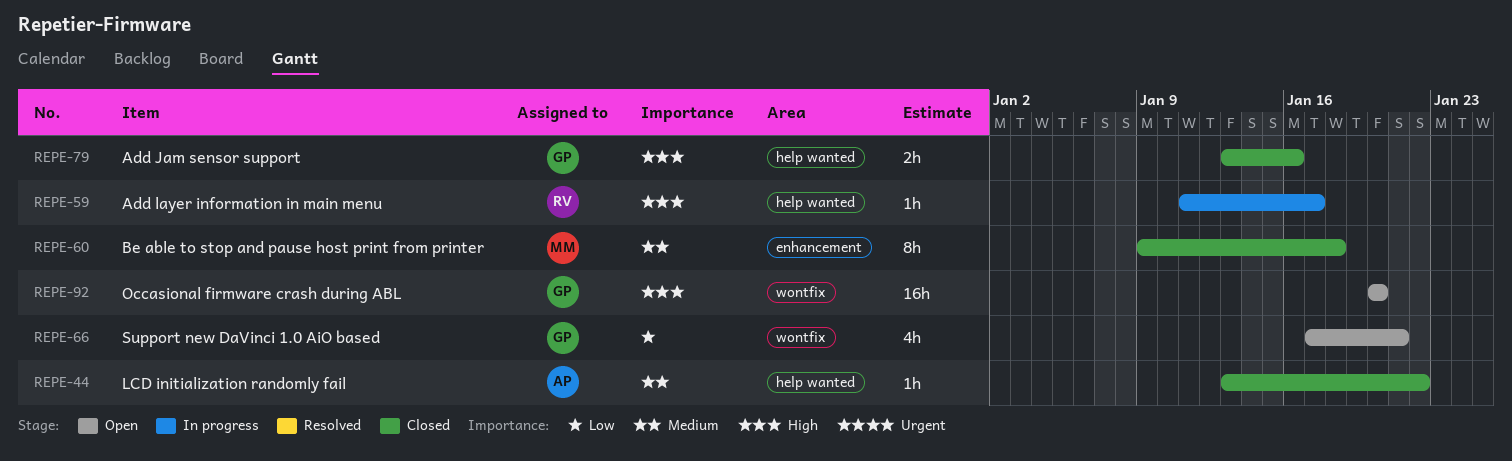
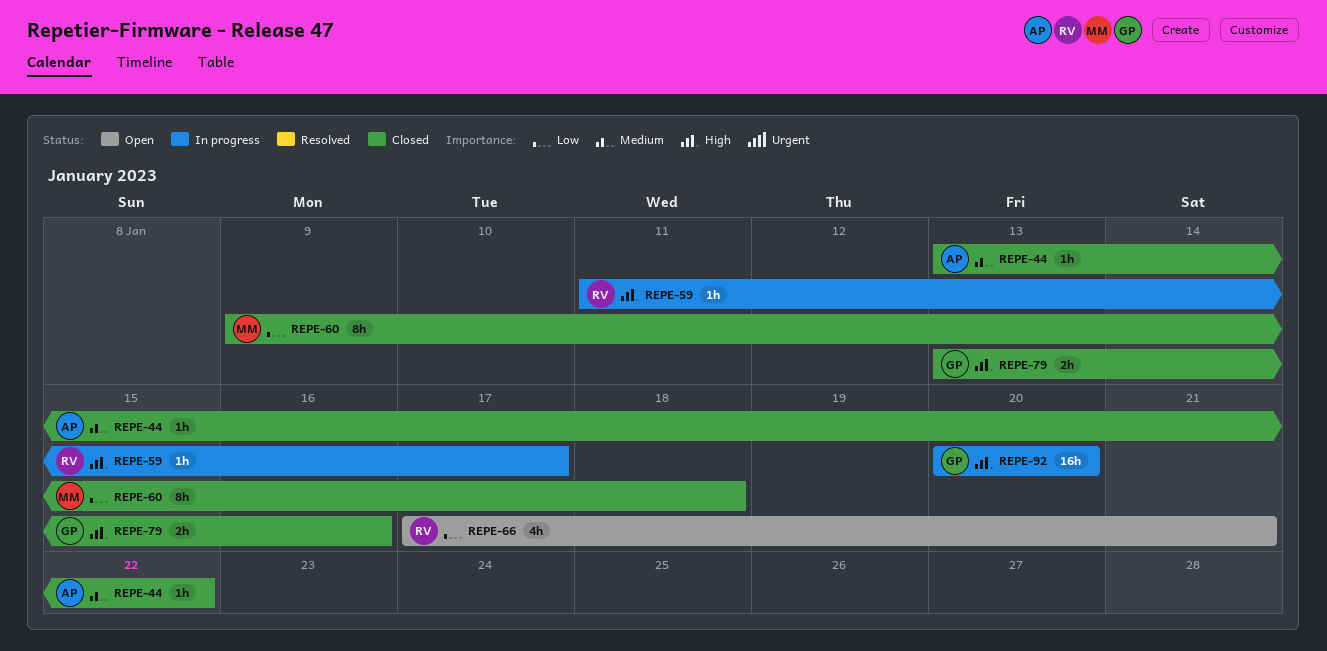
REPE-60, priority: Medium -> Low
REPE-66, owner: GP -> RV
REPE-92, status: Open -> In progress

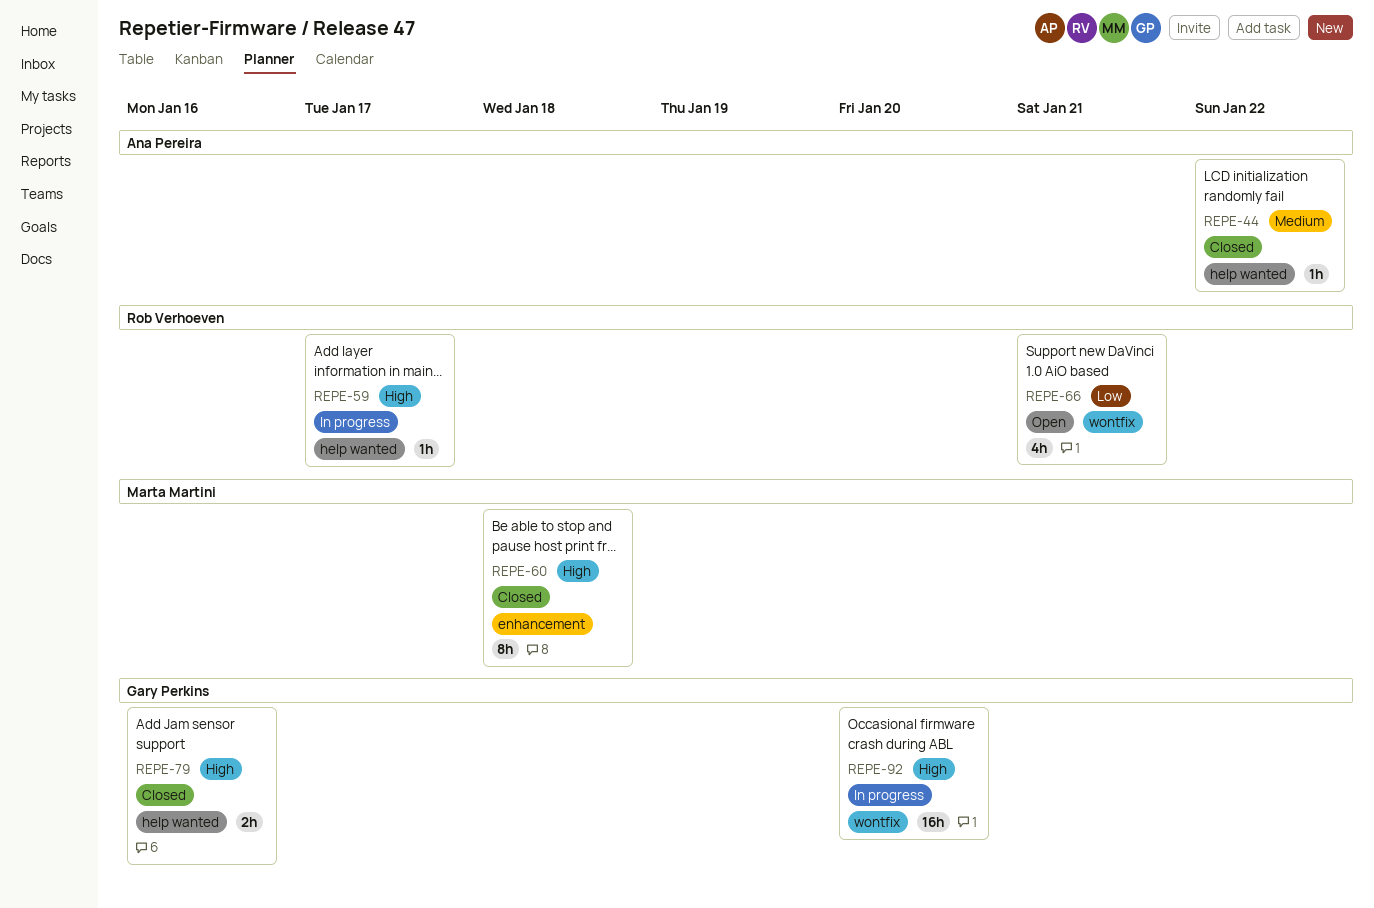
REPE-60, priority: Low -> High

